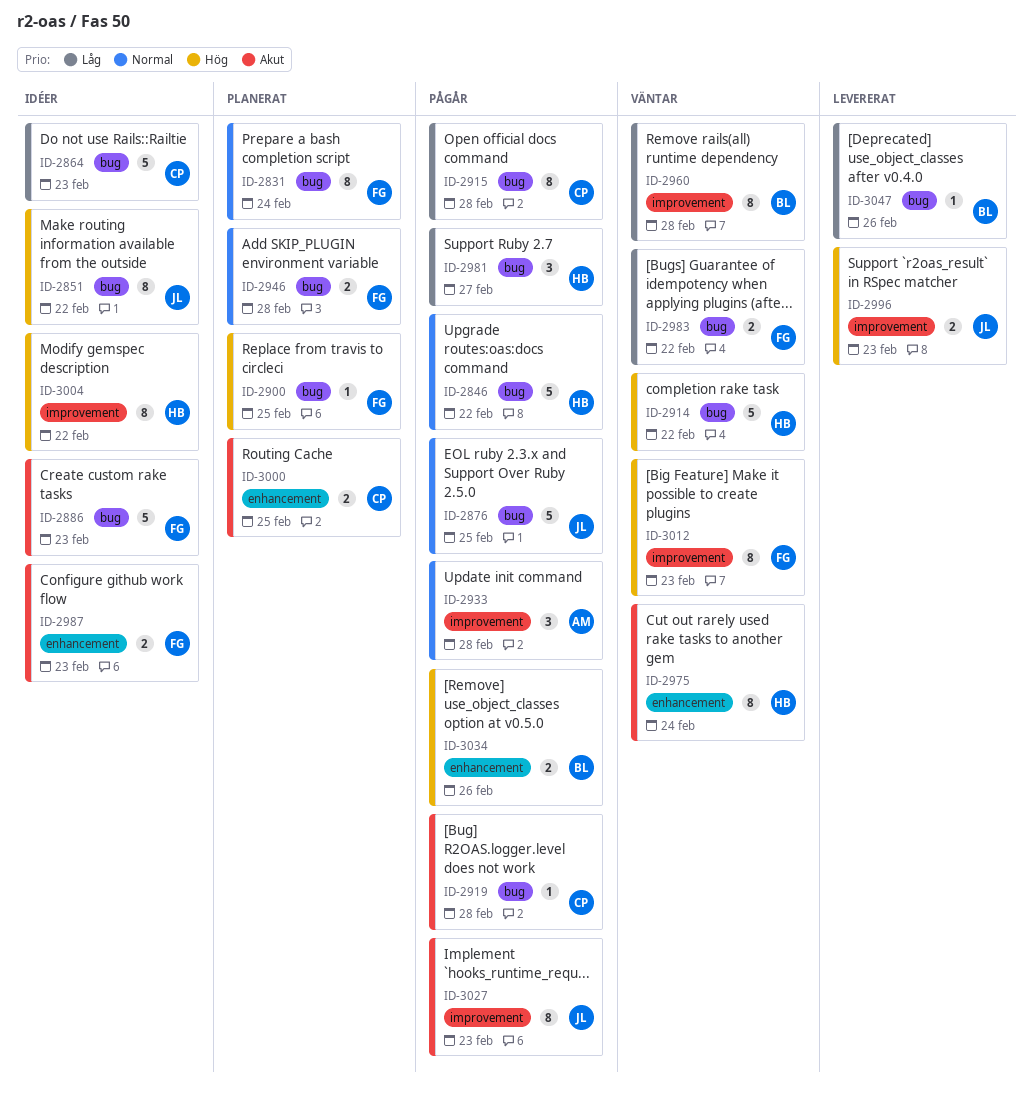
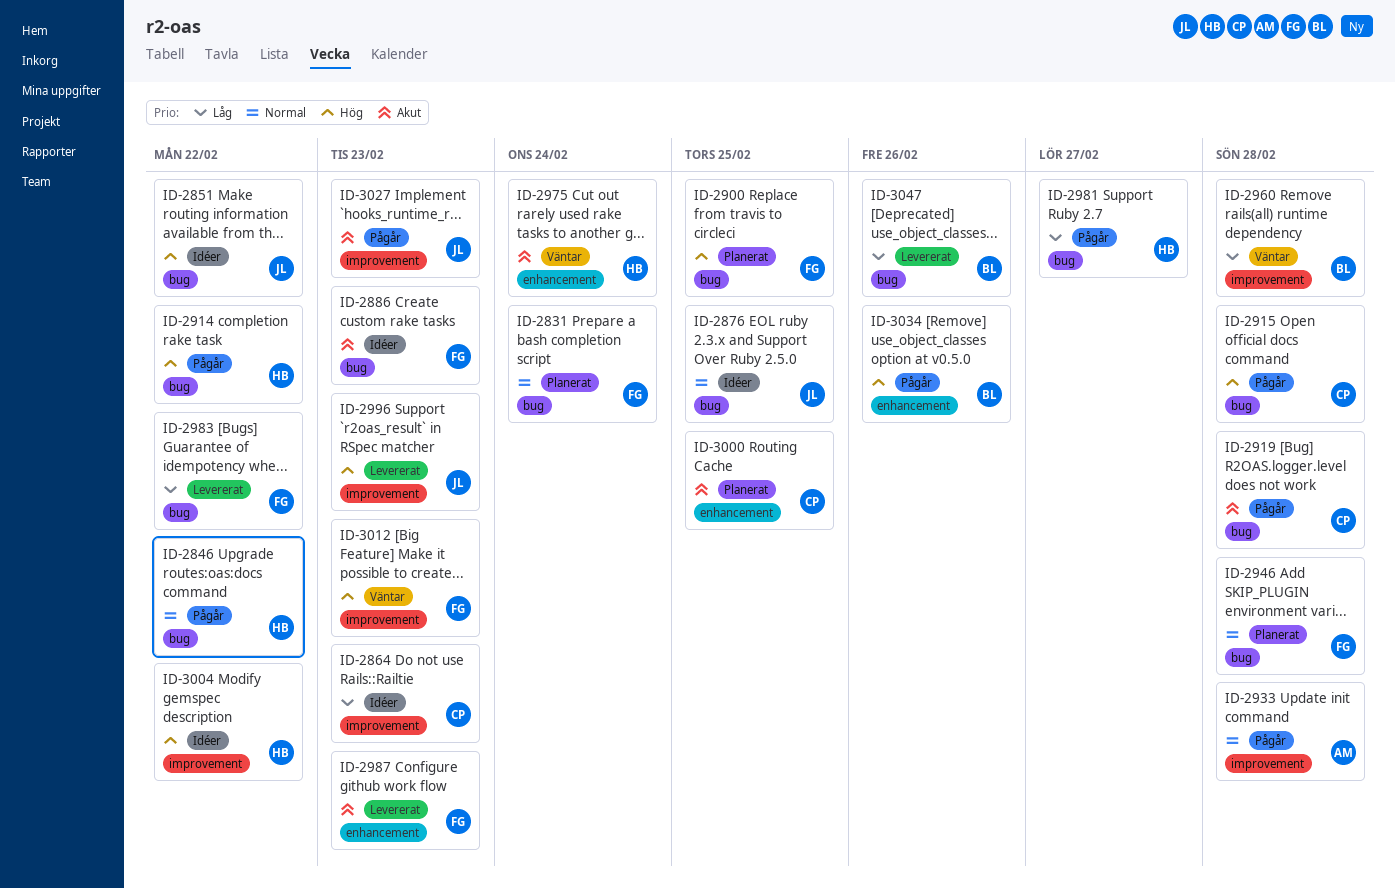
ID-2864, label: bug -> improvement
ID-2876, status: Pågår -> Idéer
ID-2914, status: Väntar -> Pågår
ID-2915, priority: Låg -> Hög
ID-2983, status: Väntar -> Levererat
ID-2987, status: Idéer -> Levererat

